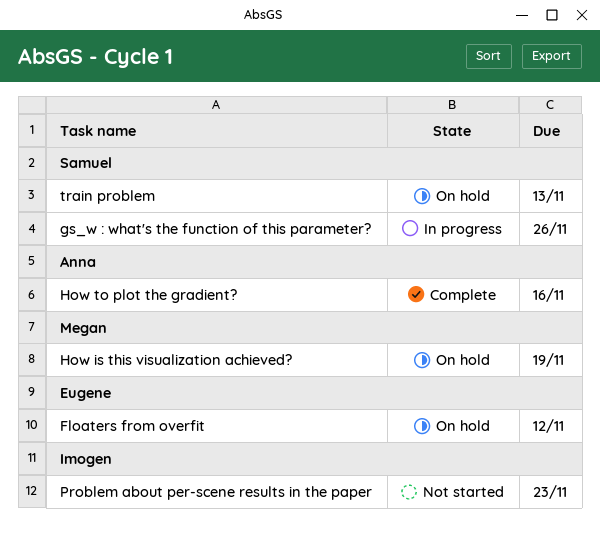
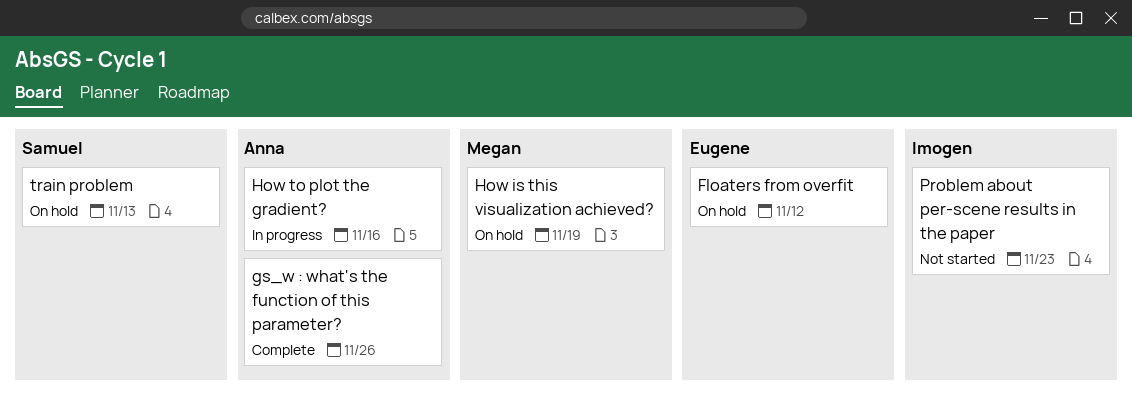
gs_w : what's the function of this parameter?, status: In progress -> Complete
gs_w : what's the function of this parameter?, owner: Samuel -> Anna
How to plot the gradient?, status: Complete -> In progress

